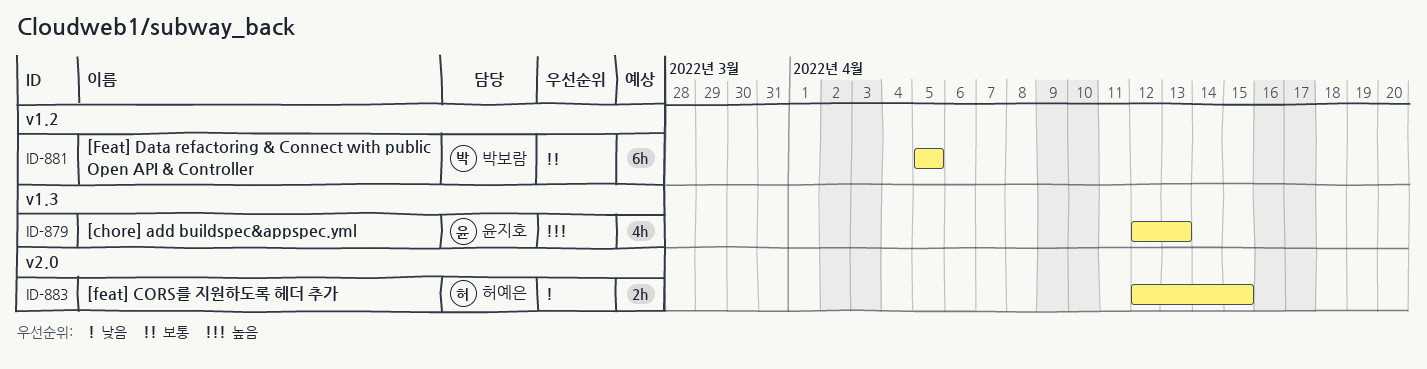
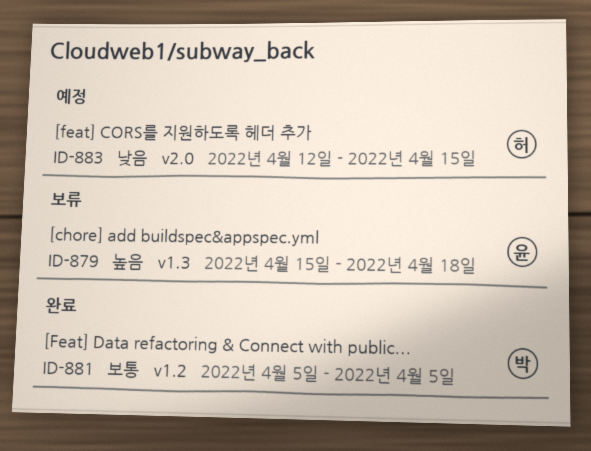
ID-879, start: Apr 12 -> Apr 15
ID-879, due: Apr 13 -> Apr 18

